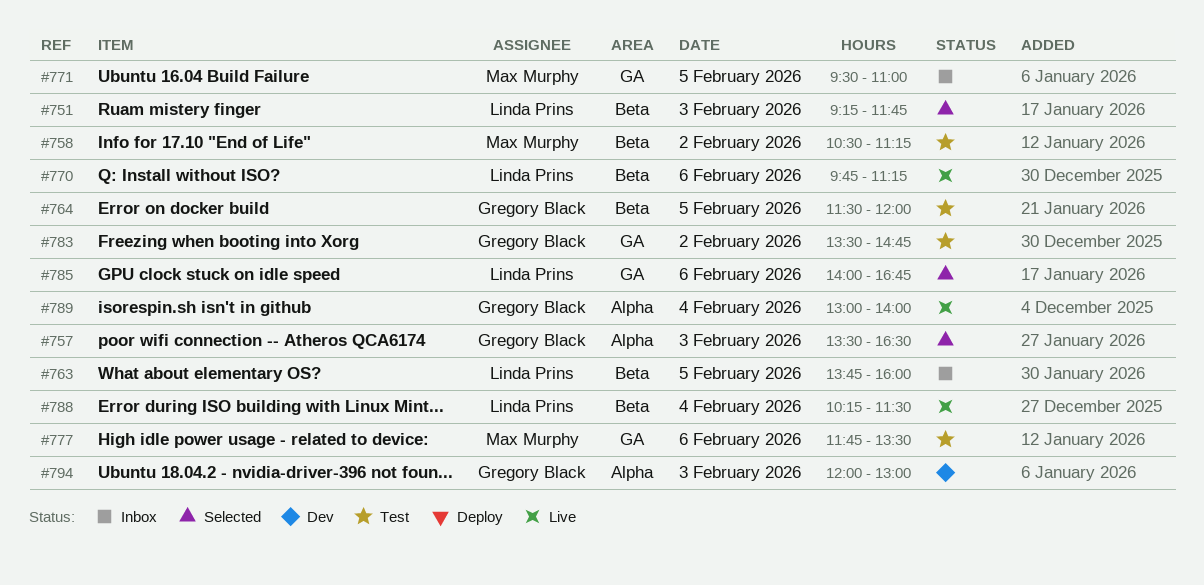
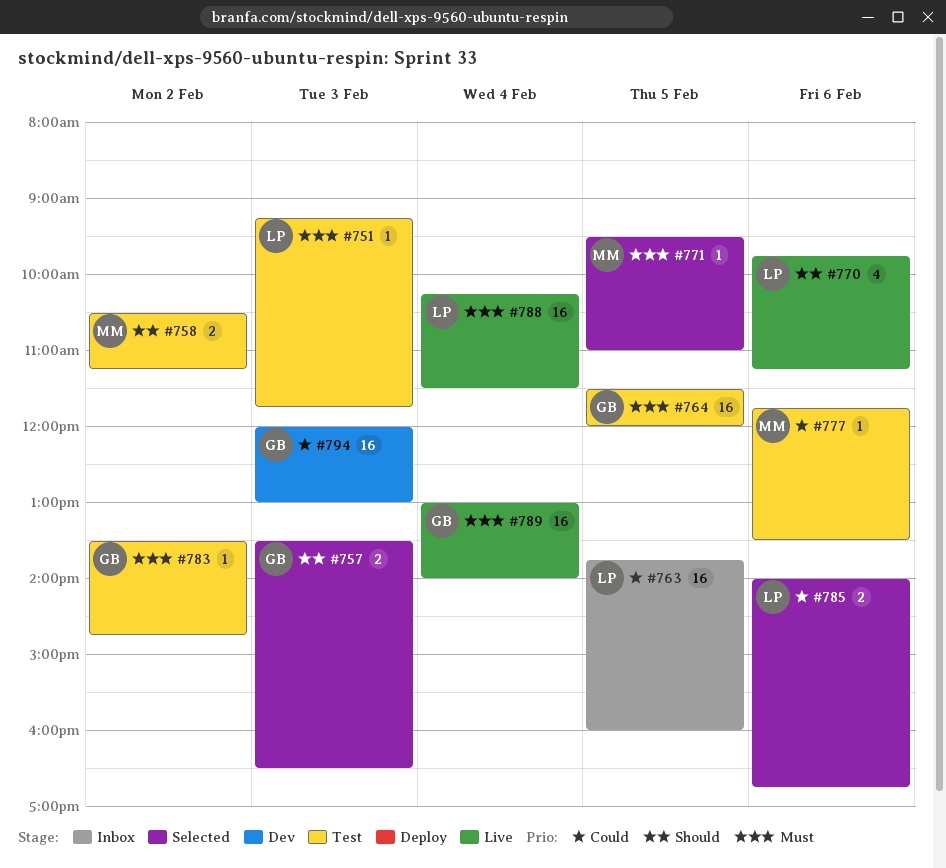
#751, status: Selected -> Test
#771, status: Inbox -> Selected

